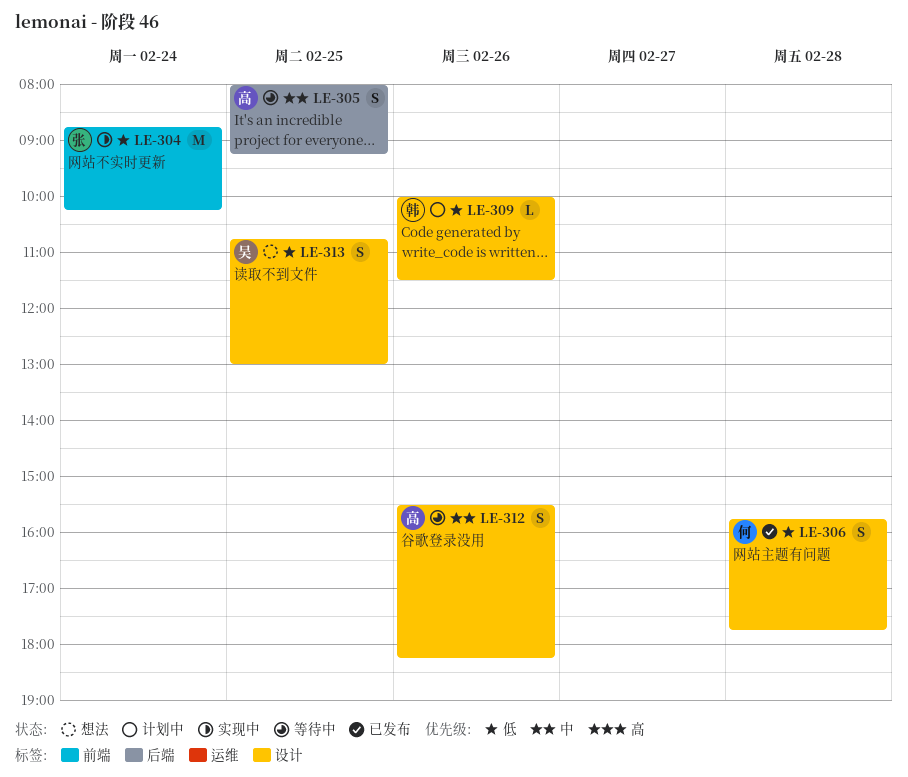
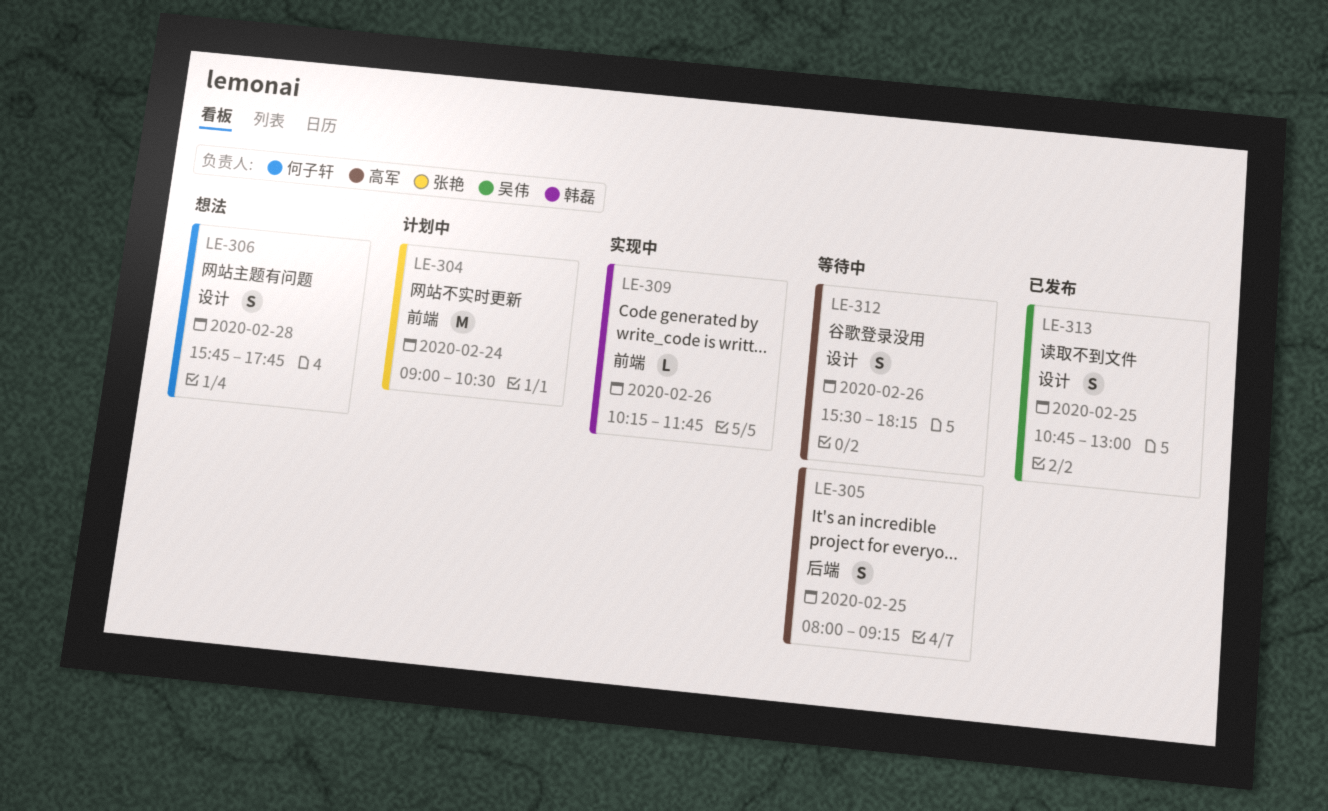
LE-304, status: 实现中 -> 计划中
LE-304, begins: 08:45 -> 09:00
LE-304, ends: 10:15 -> 10:30
LE-306, status: 已发布 -> 想法
LE-309, status: 计划中 -> 实现中
LE-309, label: 设计 -> 前端
LE-309, begins: 10:00 -> 10:15
LE-309, ends: 11:30 -> 11:45
LE-313, status: 想法 -> 已发布

